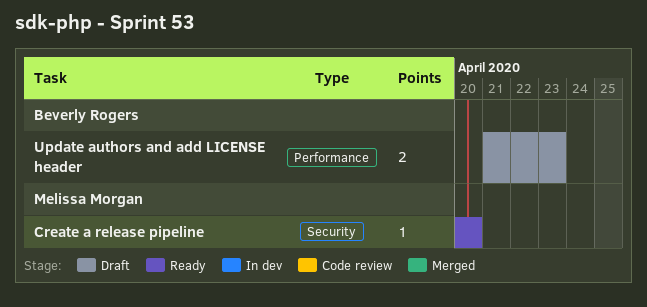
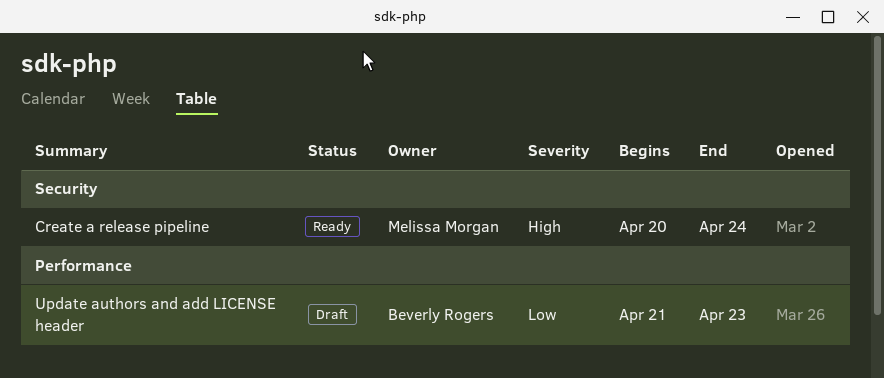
Create a release pipeline, due: Apr 20 -> Apr 24

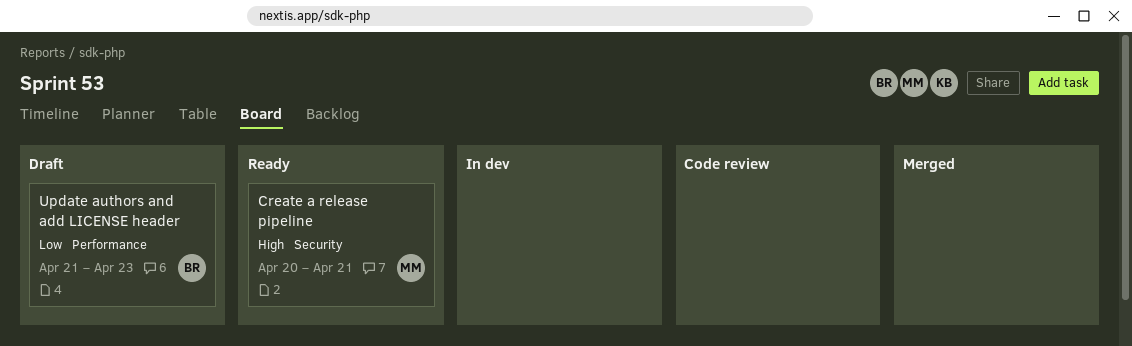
Create a release pipeline, due: Apr 24 -> Apr 21

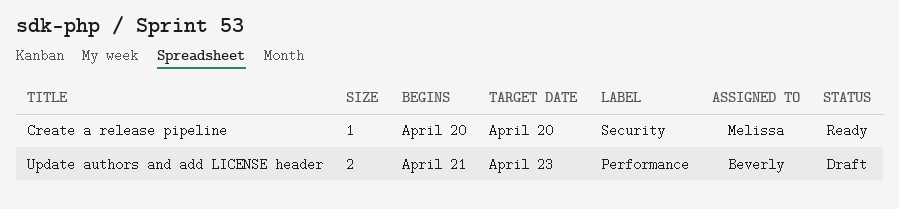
Create a release pipeline, due: Apr 21 -> Apr 20

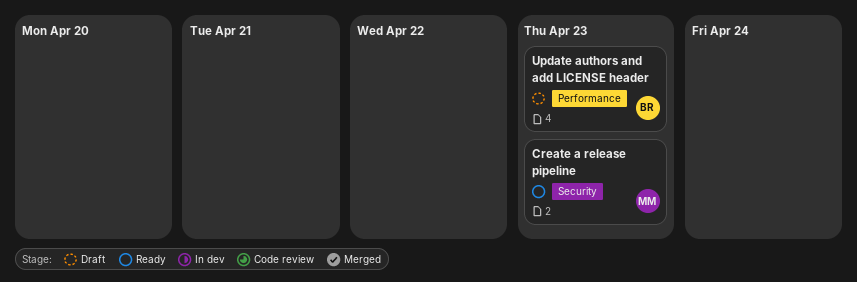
Create a release pipeline, due: Apr 20 -> Apr 23

